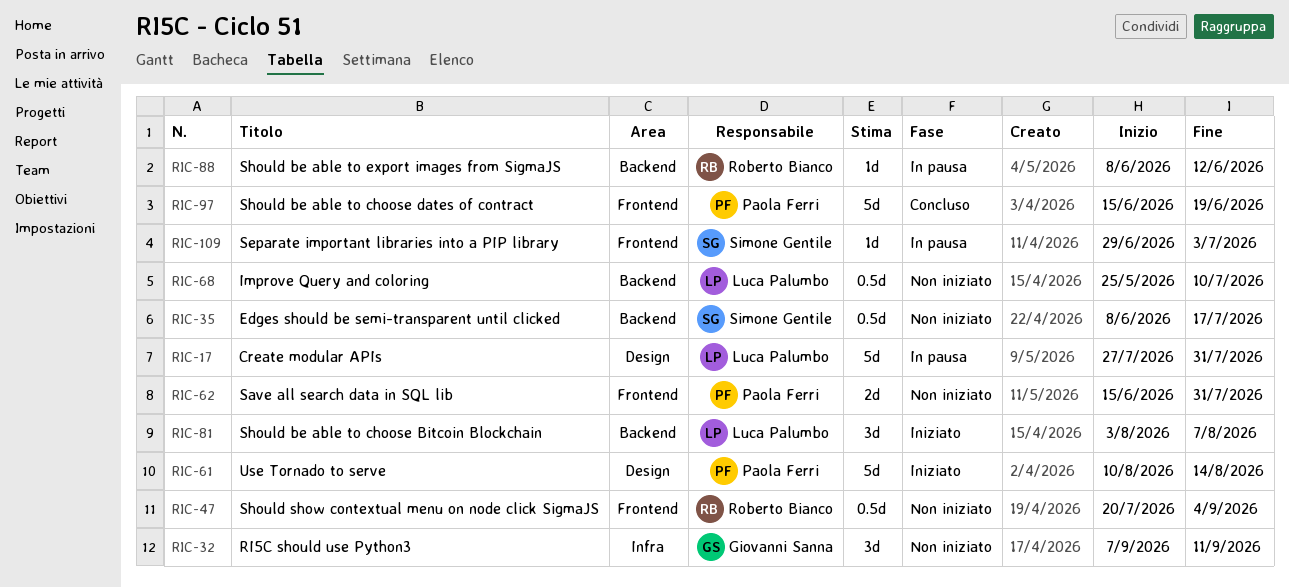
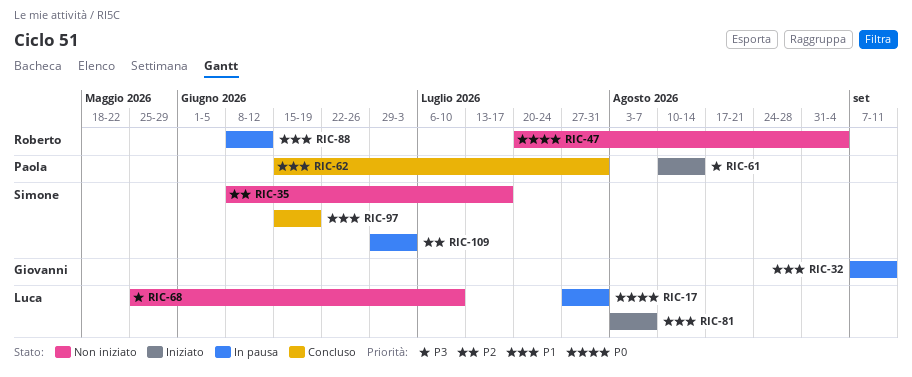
RIC-32, status: Non iniziato -> In pausa
RIC-62, status: Non iniziato -> Concluso
RIC-97, owner: Paola Ferri -> Simone Gentile

